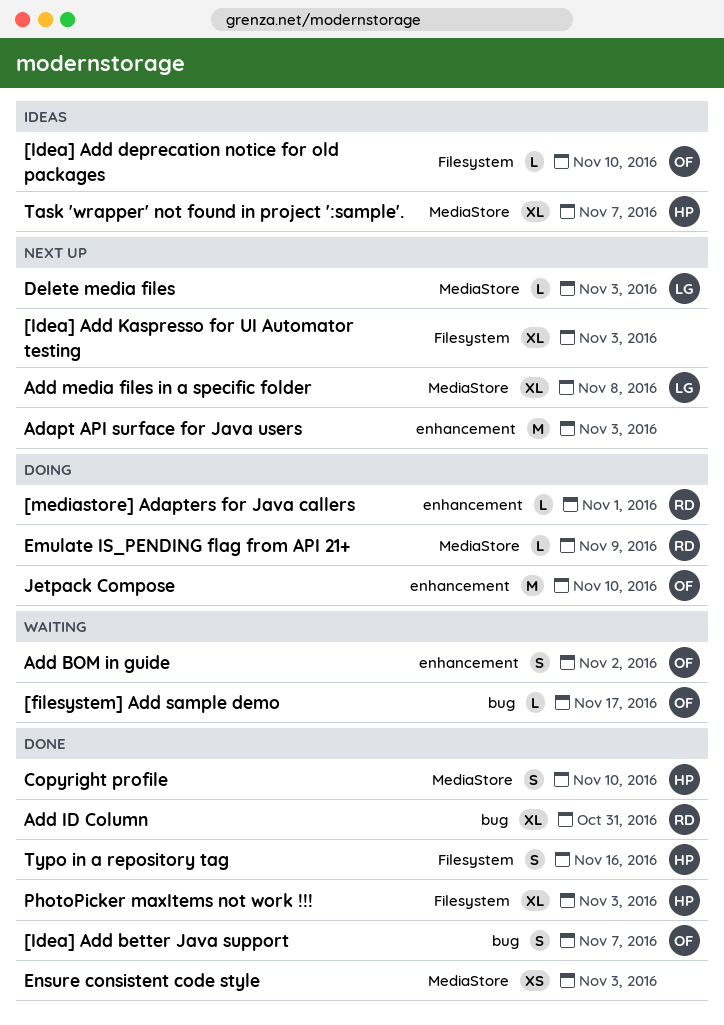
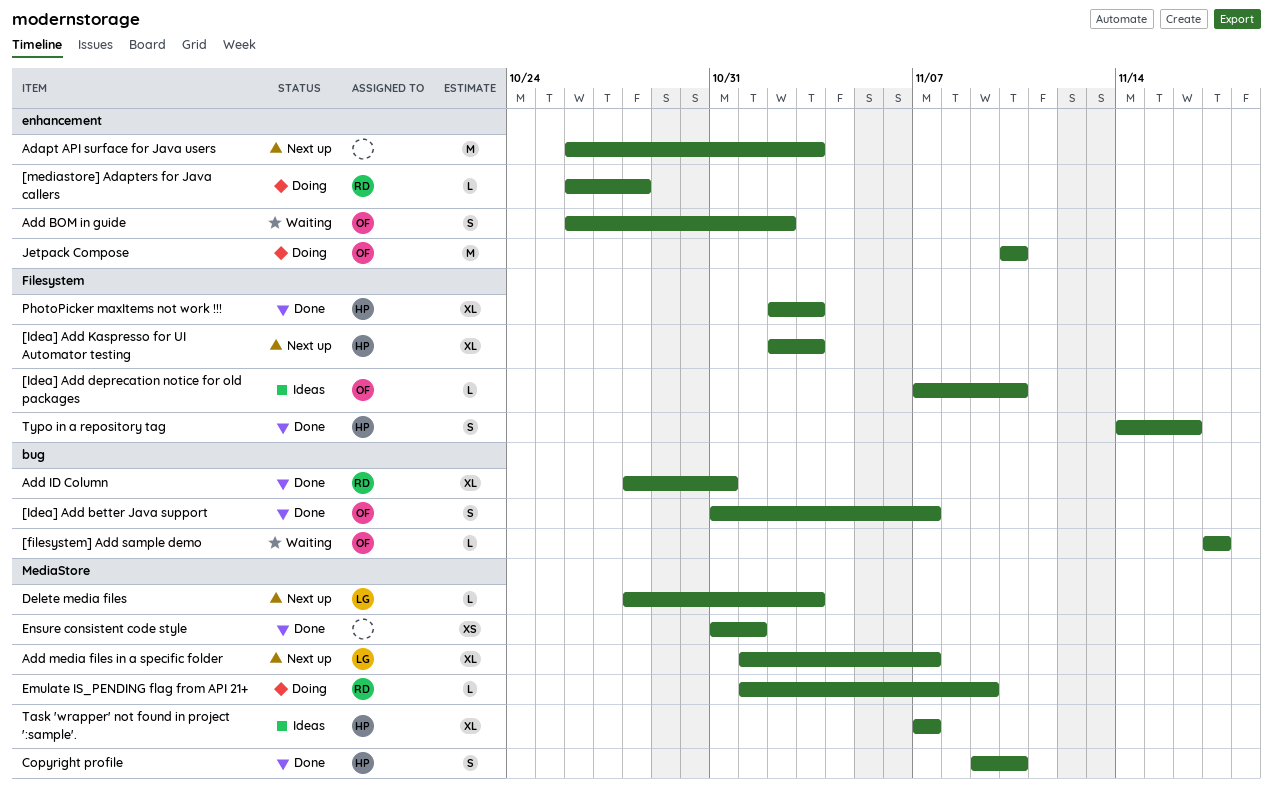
[Idea] Add Kaspresso for UI Automator testing, owner: none -> HP
[mediastore] Adapters for Java callers, due: Nov 1 -> Oct 28
Add media files in a specific folder, due: Nov 8 -> Nov 7
Ensure consistent code style, due: Nov 3 -> Nov 1

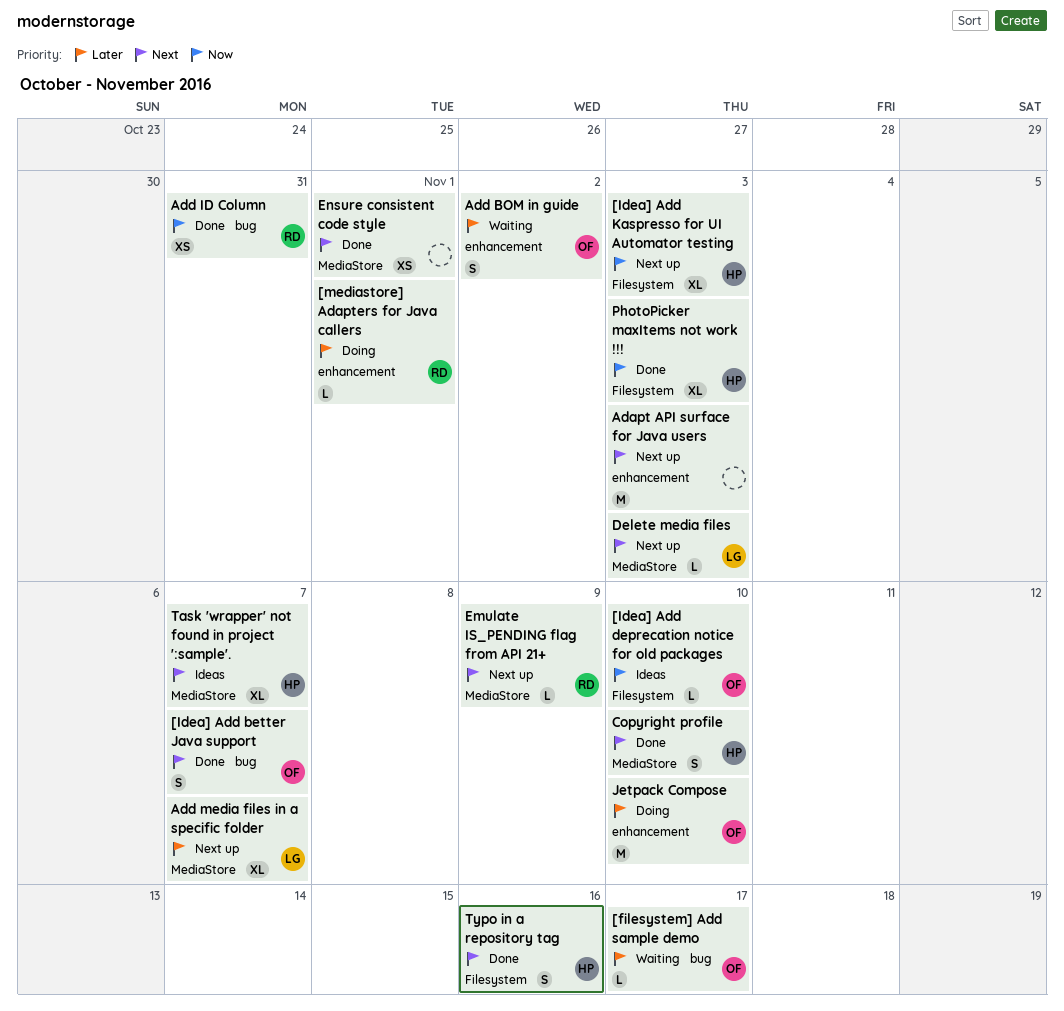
[mediastore] Adapters for Java callers, due: Oct 28 -> Nov 1
Add ID Column, estimate: XL -> XS
Emulate IS_PENDING flag from API 21+, status: Doing -> Next up

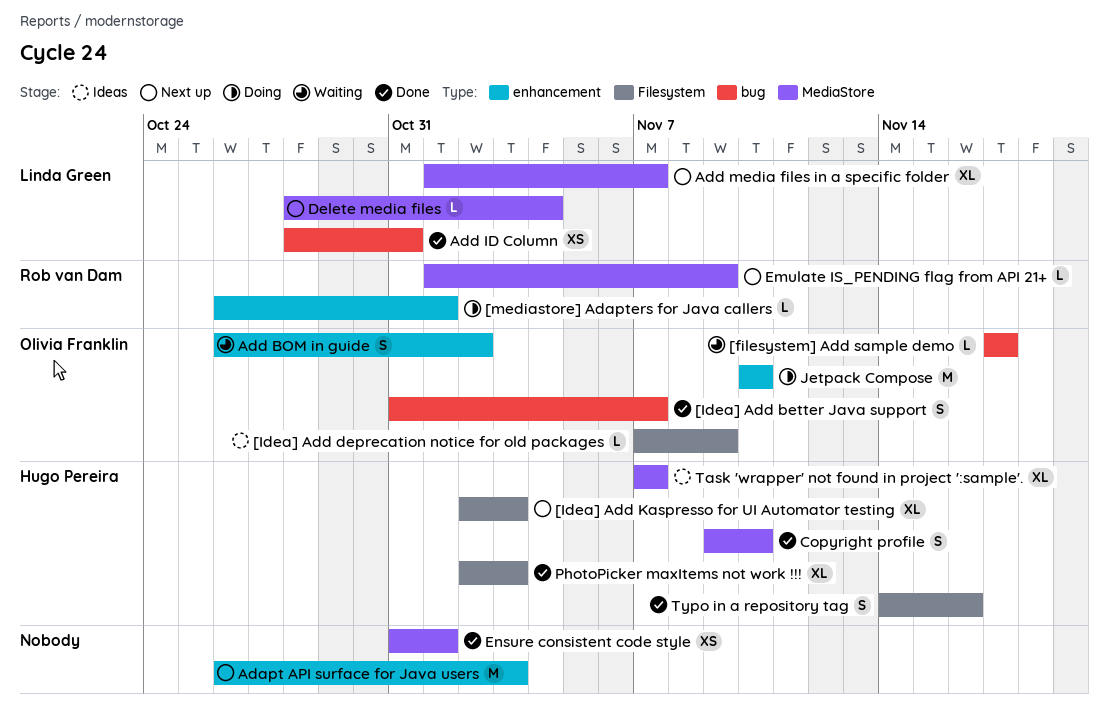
[Idea] Add deprecation notice for old packages, due: Nov 10 -> Nov 9
Add ID Column, owner: Rob van Dam -> Linda Green
Delete media files, due: Nov 3 -> Nov 4

